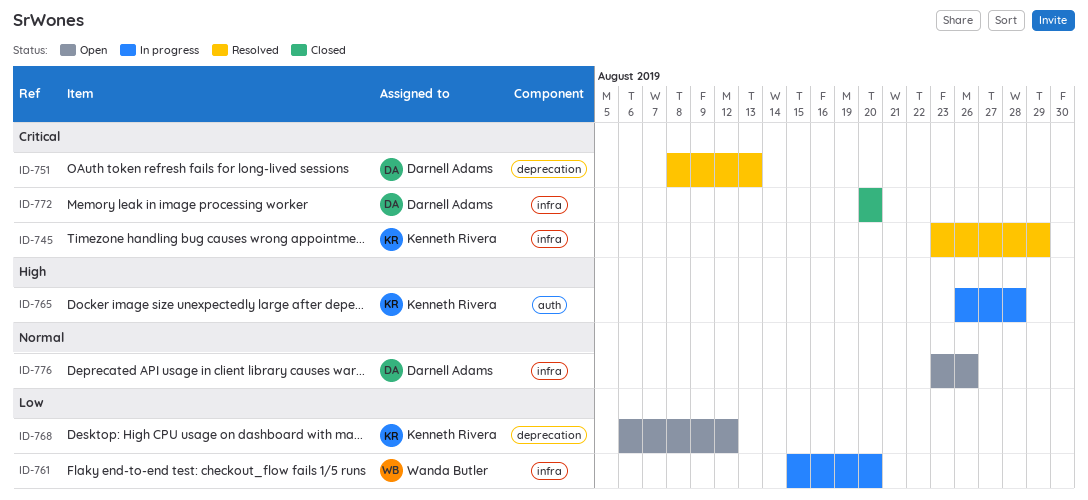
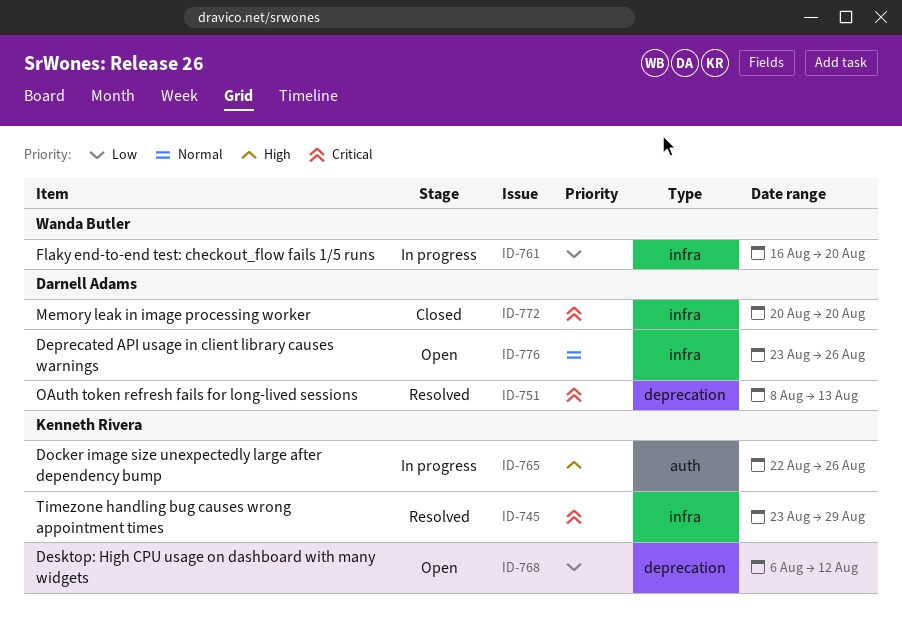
ID-761, start: Aug 15 -> Aug 16
ID-765, start: Aug 26 -> Aug 22
ID-765, due: Aug 28 -> Aug 26

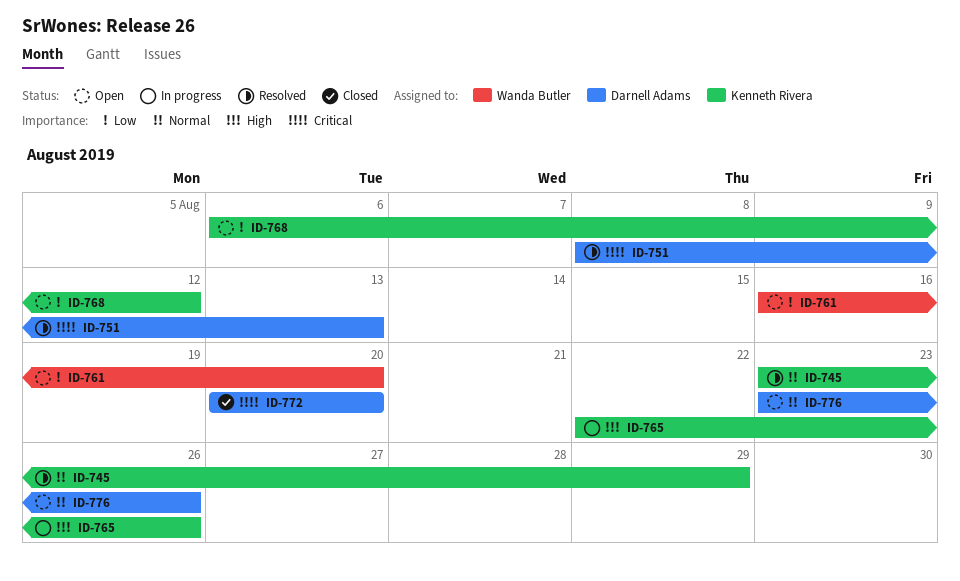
ID-745, priority: Critical -> Normal
ID-761, status: In progress -> Open

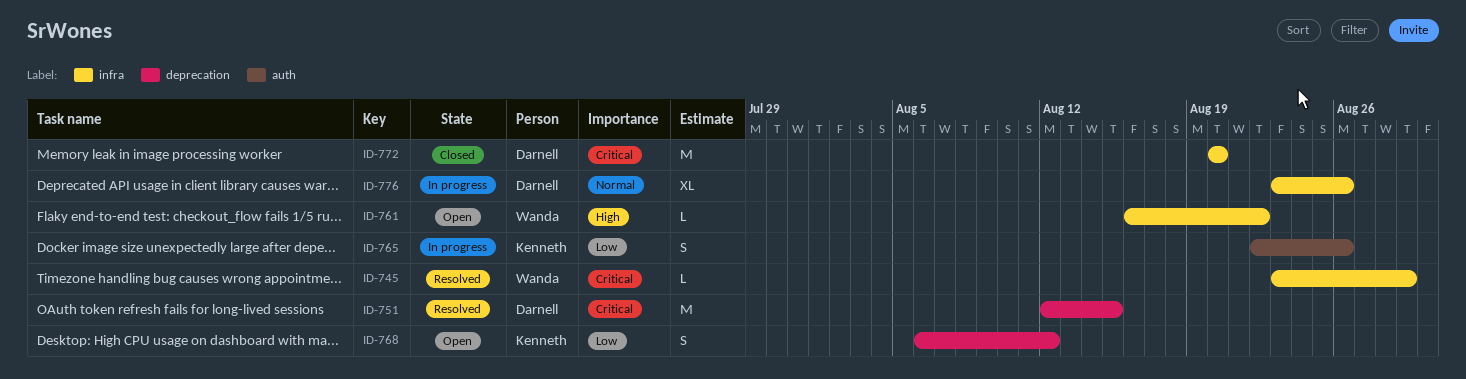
ID-745, owner: Kenneth Rivera -> Wanda Butler
ID-745, priority: Normal -> Critical
ID-751, start: Aug 8 -> Aug 12
ID-751, due: Aug 13 -> Aug 15
ID-761, priority: Low -> High
ID-761, due: Aug 20 -> Aug 22
ID-765, priority: High -> Low
ID-776, status: Open -> In progress

